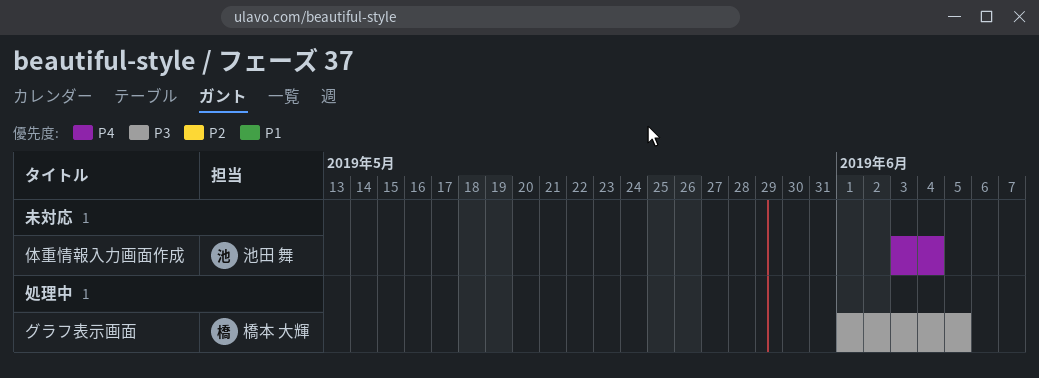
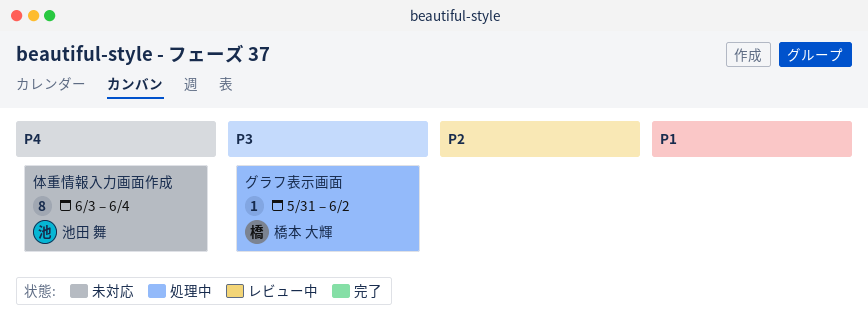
グラフ表示画面, start: Jun 1 -> May 31
グラフ表示画面, due: Jun 5 -> Jun 2

